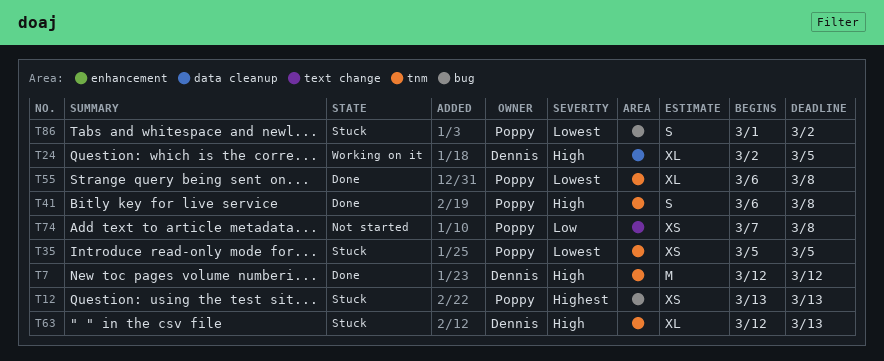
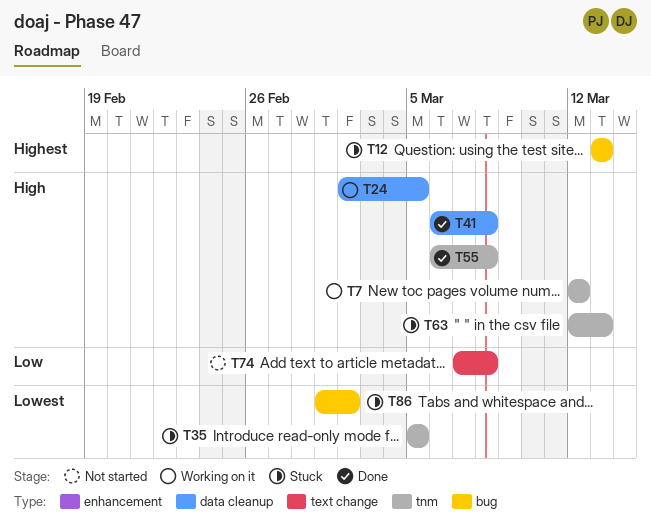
T7, status: Done -> Working on it
T41, label: tnm -> data cleanup
T55, priority: Lowest -> High

